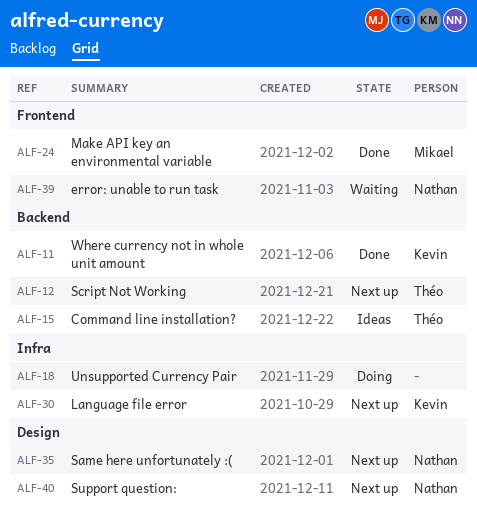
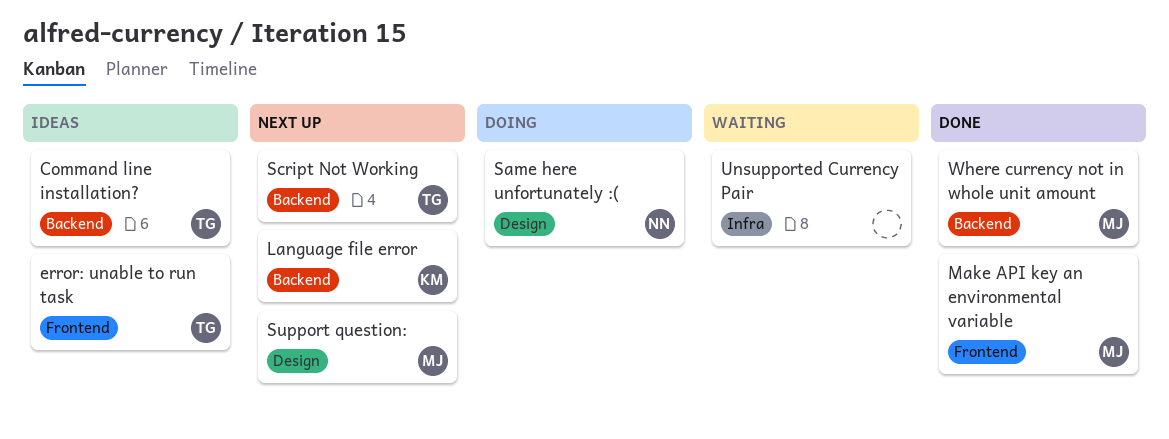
error: unable to run task, status: Waiting -> Ideas
error: unable to run task, owner: Nathan -> Théo
Language file error, label: Infra -> Backend
Same here unfortunately :(, status: Next up -> Doing
Support question:, owner: Nathan -> Mikael
Unsupported Currency Pair, status: Doing -> Waiting
Where currency not in whole unit amount, owner: Kevin -> Mikael

